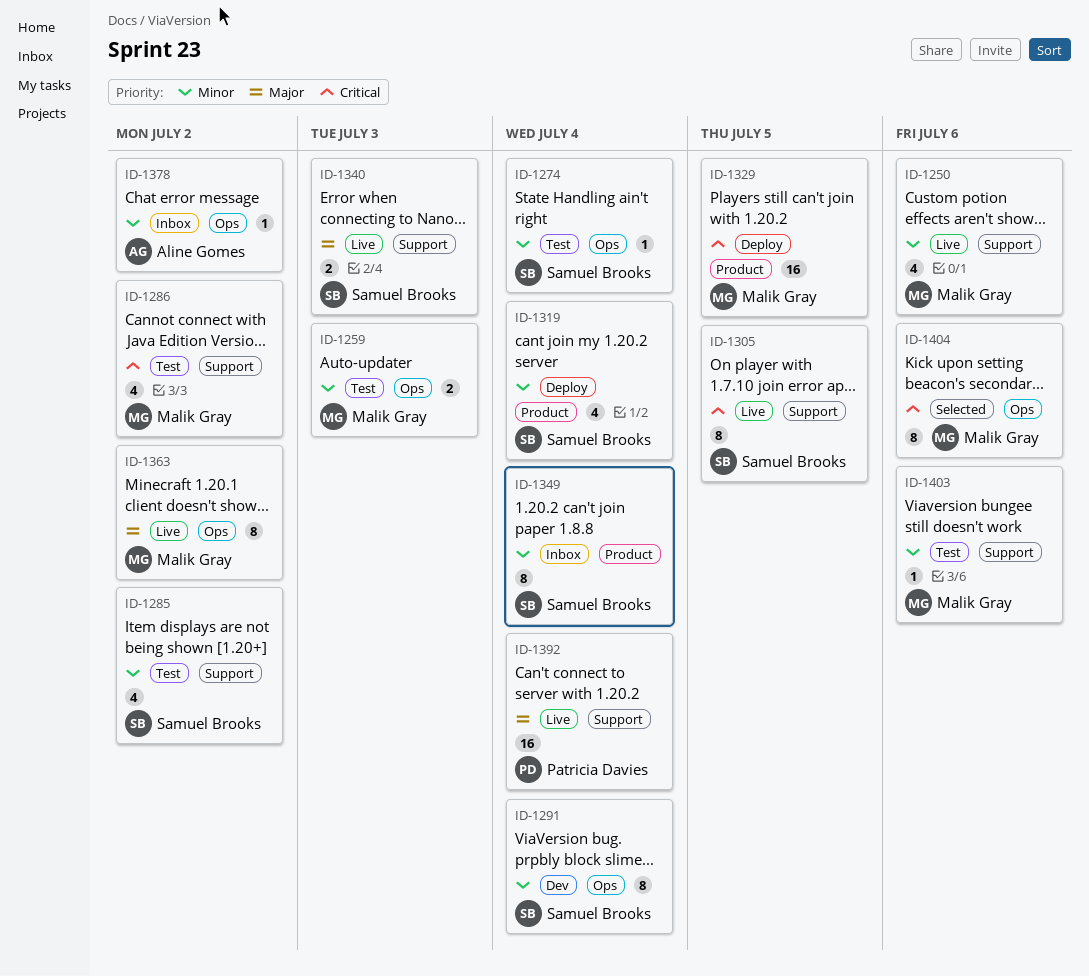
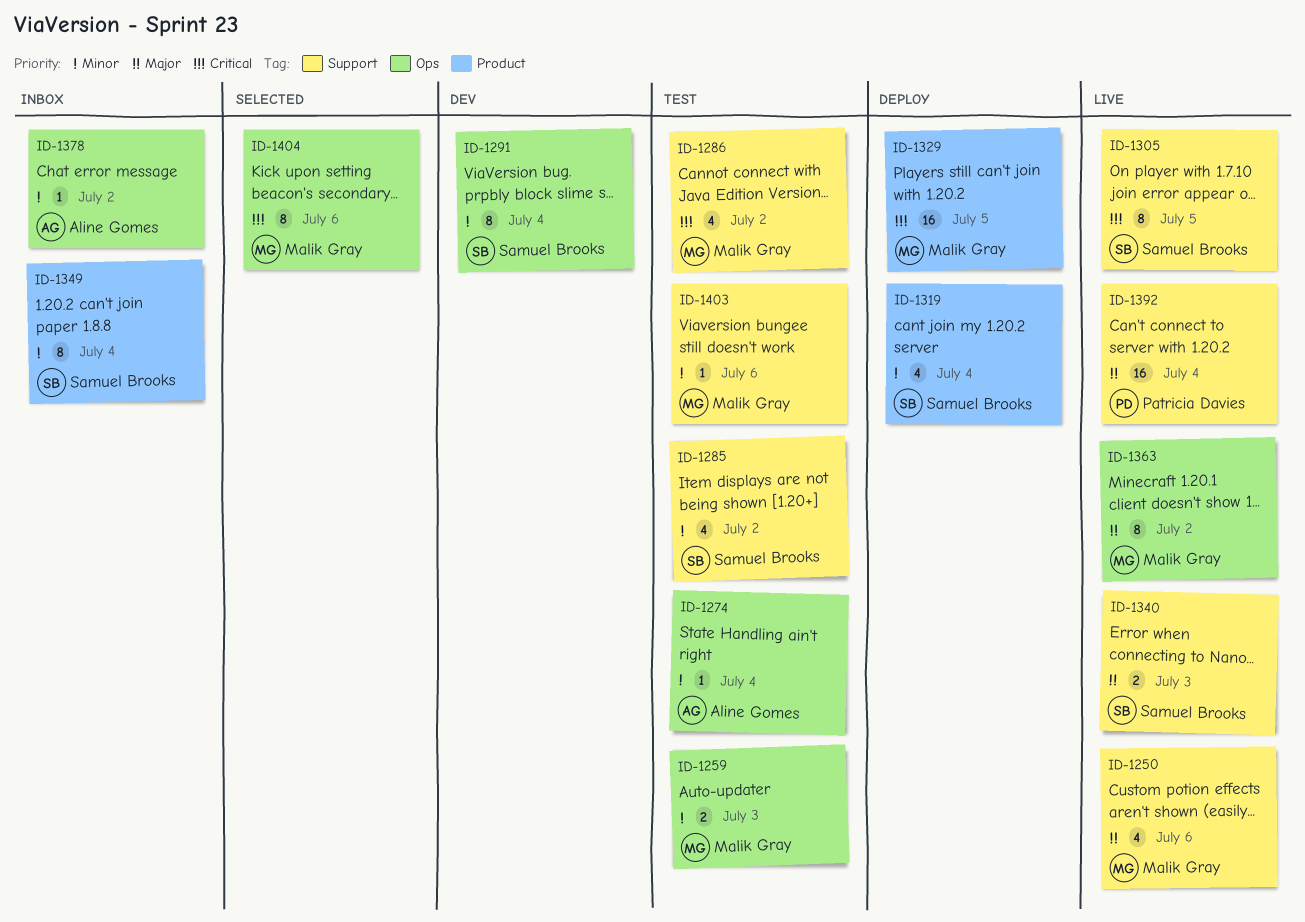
ID-1250, priority: Minor -> Major
ID-1274, owner: Samuel Brooks -> Aline Gomes

